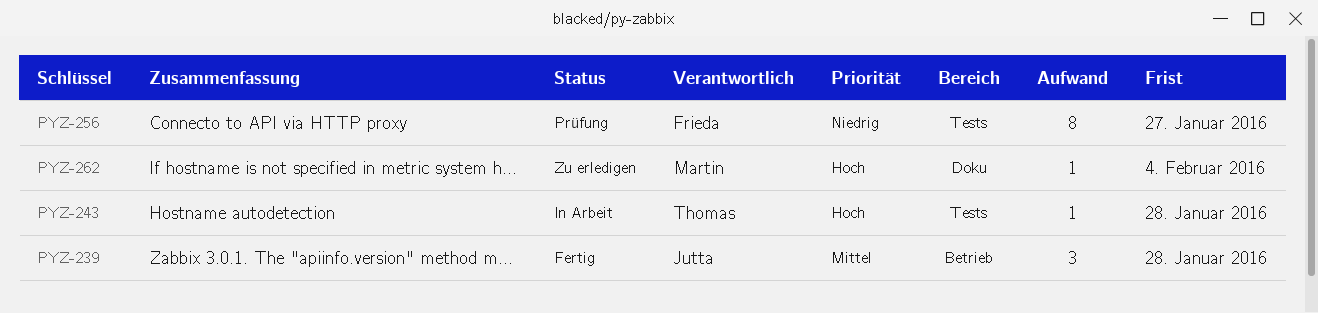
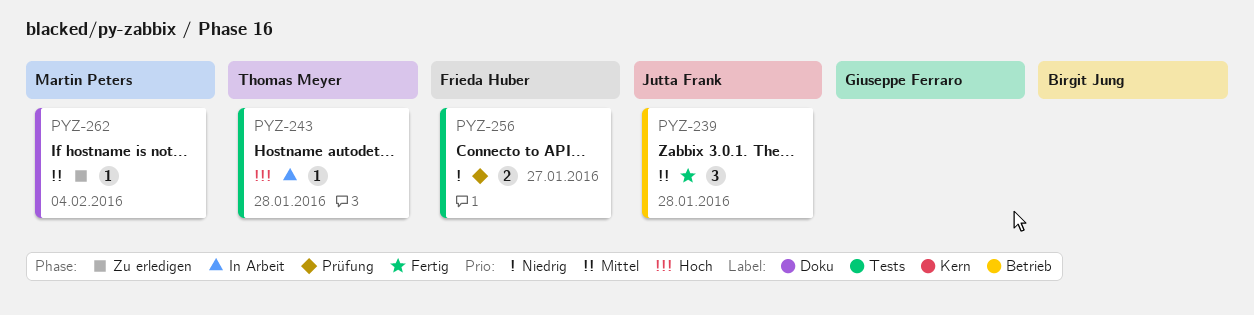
PYZ-256, estimate: 8 -> 2
PYZ-262, priority: Hoch -> Mittel

